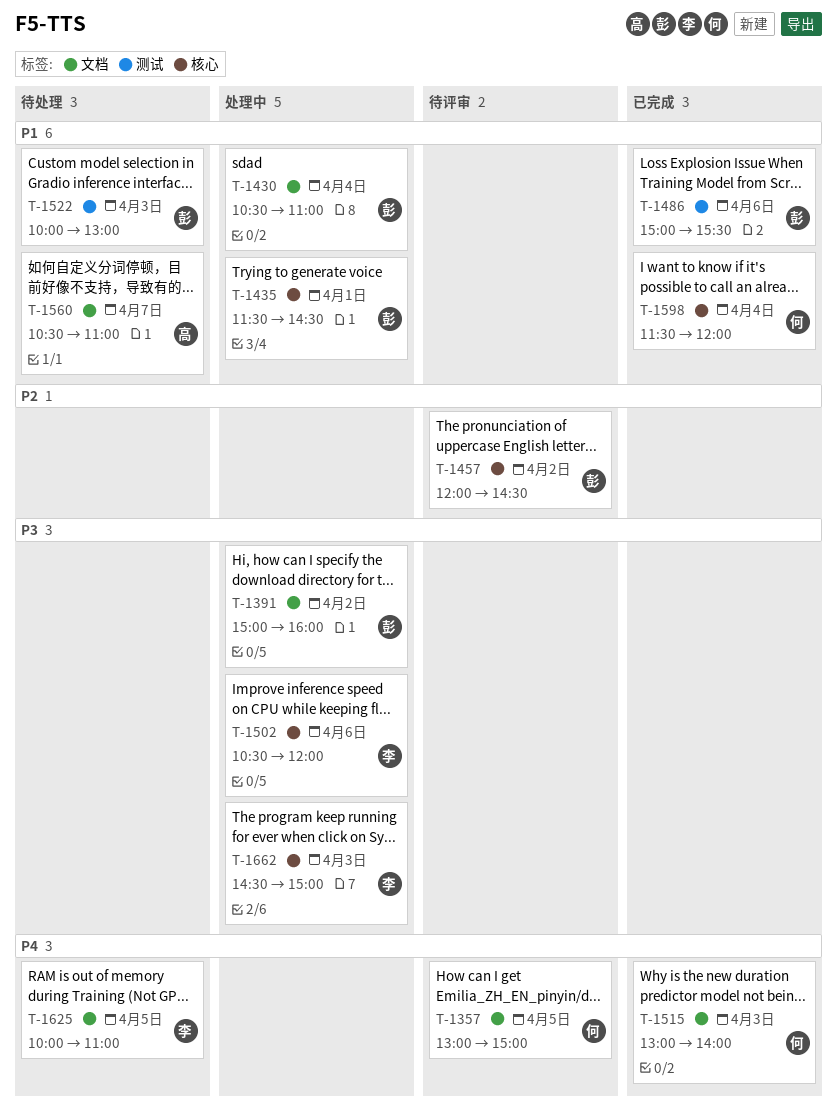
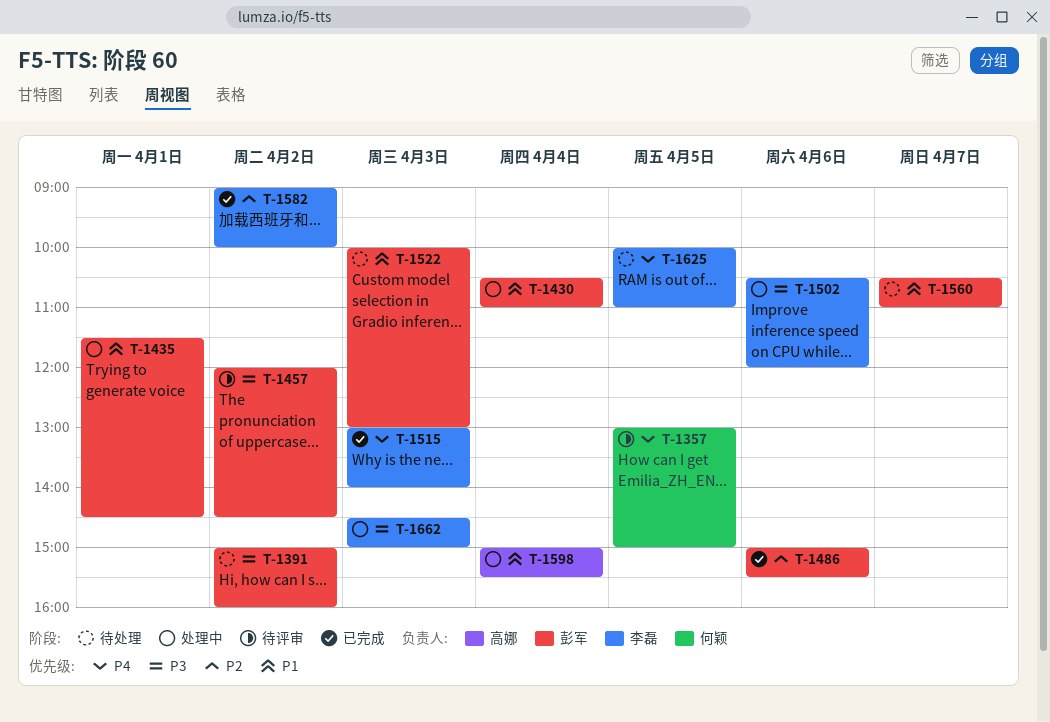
T-1391, status: 处理中 -> 待处理
T-1457, priority: P2 -> P3
T-1486, priority: P1 -> P2
T-1515, owner: 何颖 -> 李磊
T-1560, owner: 高娜 -> 彭军
T-1582: none -> present
T-1598, status: 已完成 -> 处理中
T-1598, owner: 何颖 -> 高娜
T-1598, begins: 11:30 -> 15:00
T-1598, ends: 12:00 -> 15:30

